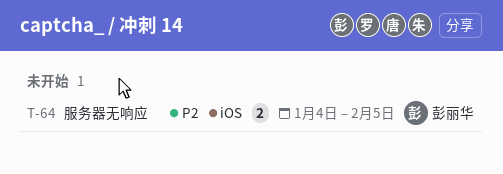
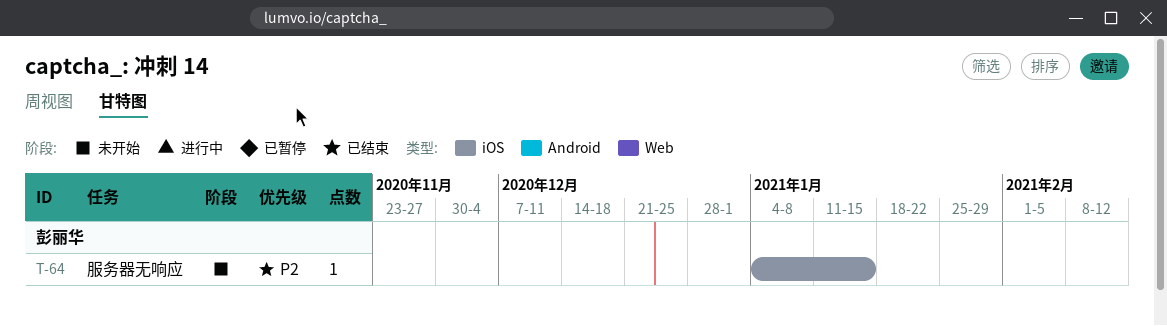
T-64, estimate: 2 -> 1
T-64, due: Feb 5 -> Jan 15

